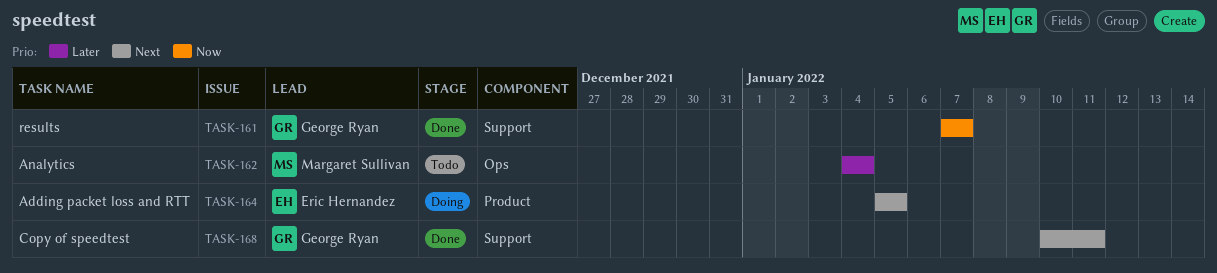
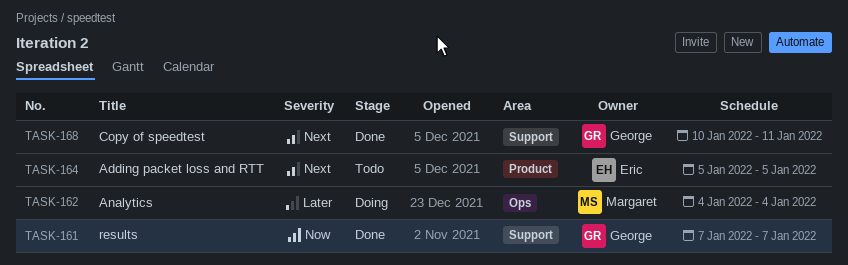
TASK-162, status: Todo -> Doing
TASK-164, status: Doing -> Todo

